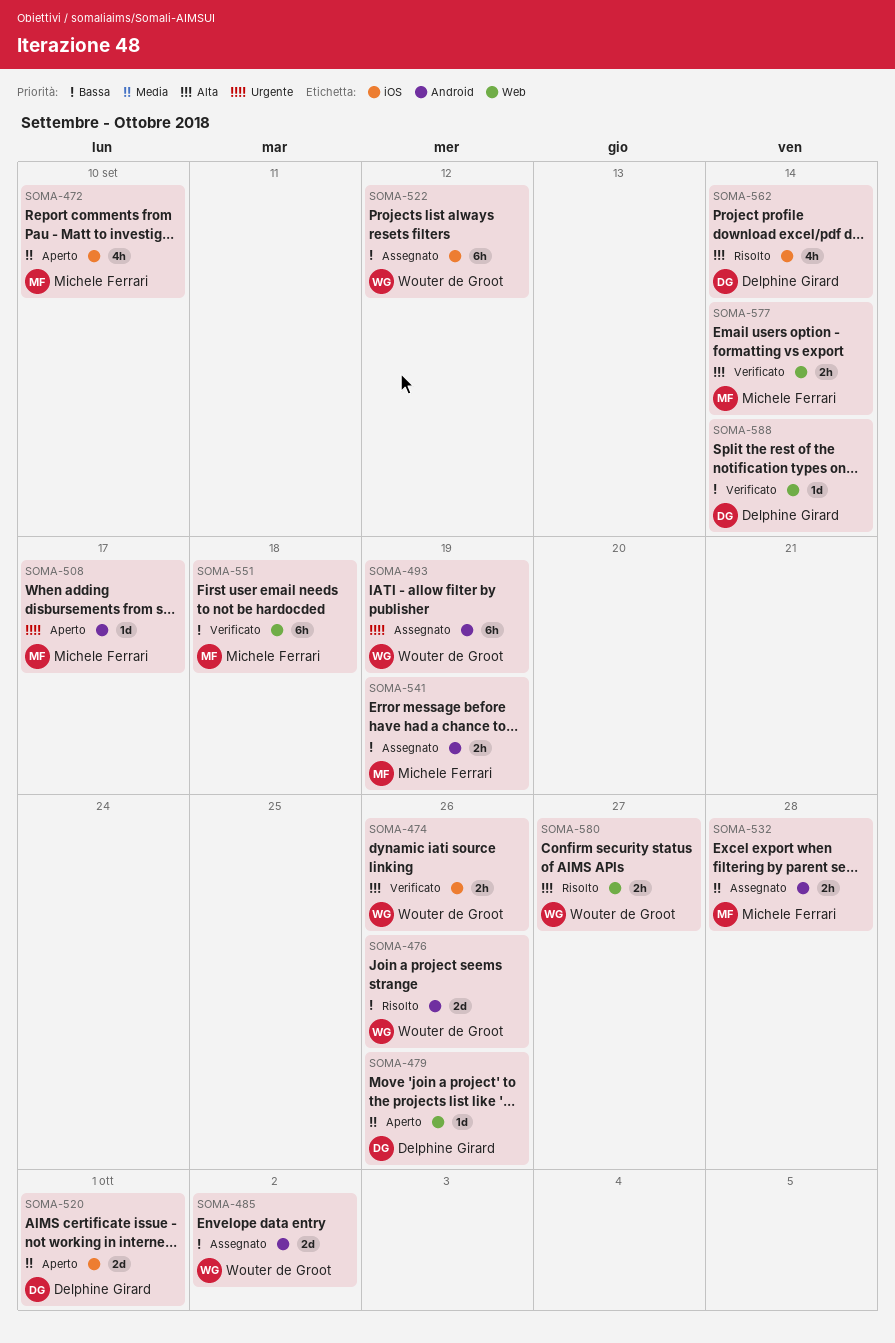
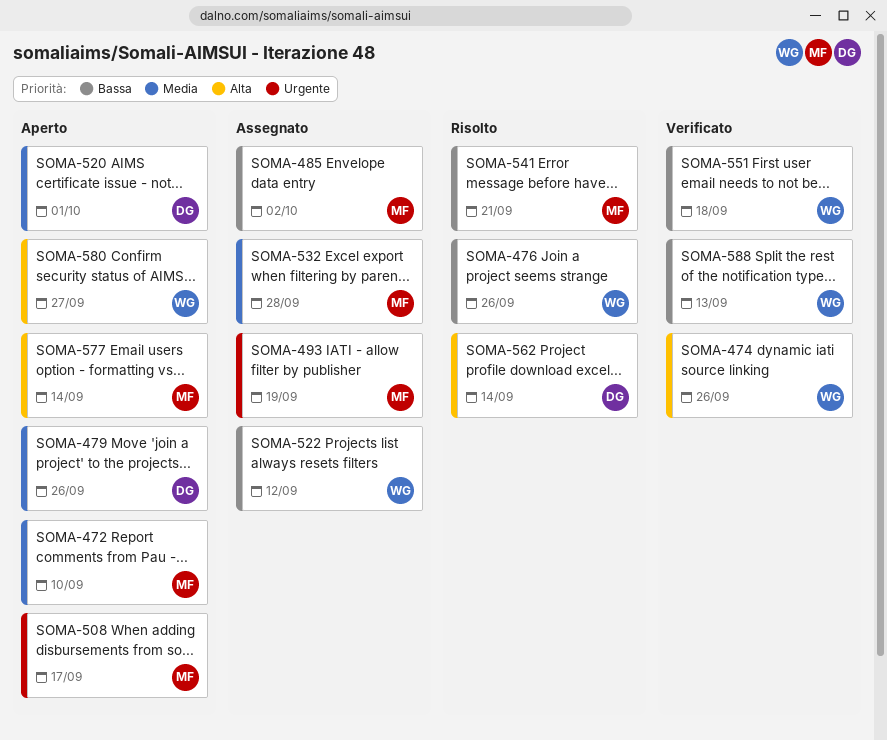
SOMA-485, owner: Wouter de Groot -> Michele Ferrari
SOMA-493, owner: Wouter de Groot -> Michele Ferrari
SOMA-541, status: Assegnato -> Risolto
SOMA-541, due: Sep 19 -> Sep 21
SOMA-551, owner: Michele Ferrari -> Wouter de Groot
SOMA-577, status: Verificato -> Aperto
SOMA-580, status: Risolto -> Aperto
SOMA-588, owner: Delphine Girard -> Wouter de Groot
SOMA-588, due: Sep 14 -> Sep 13

